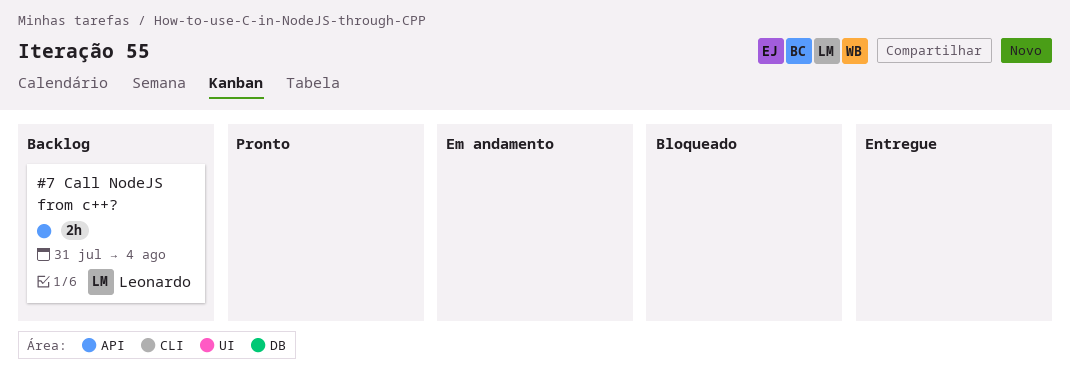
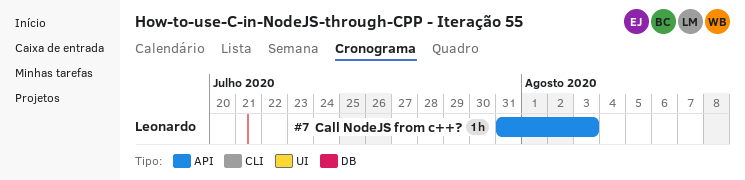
#7, estimate: 2h -> 1h
#7, due: Aug 4 -> Aug 3

